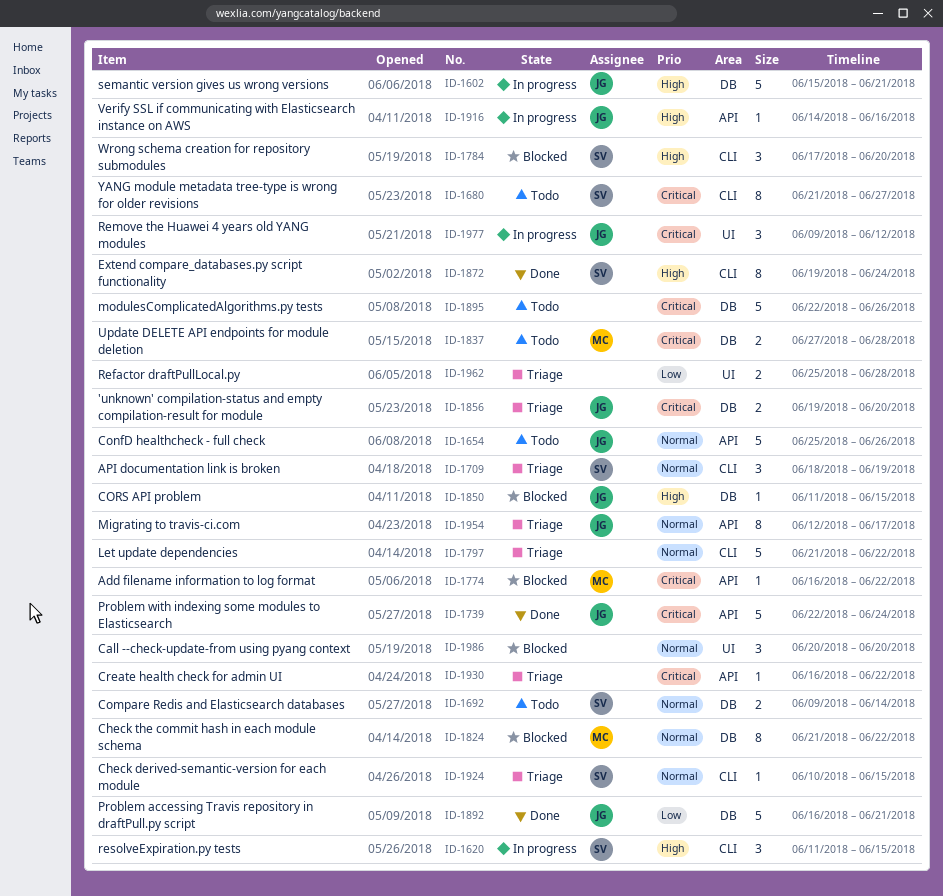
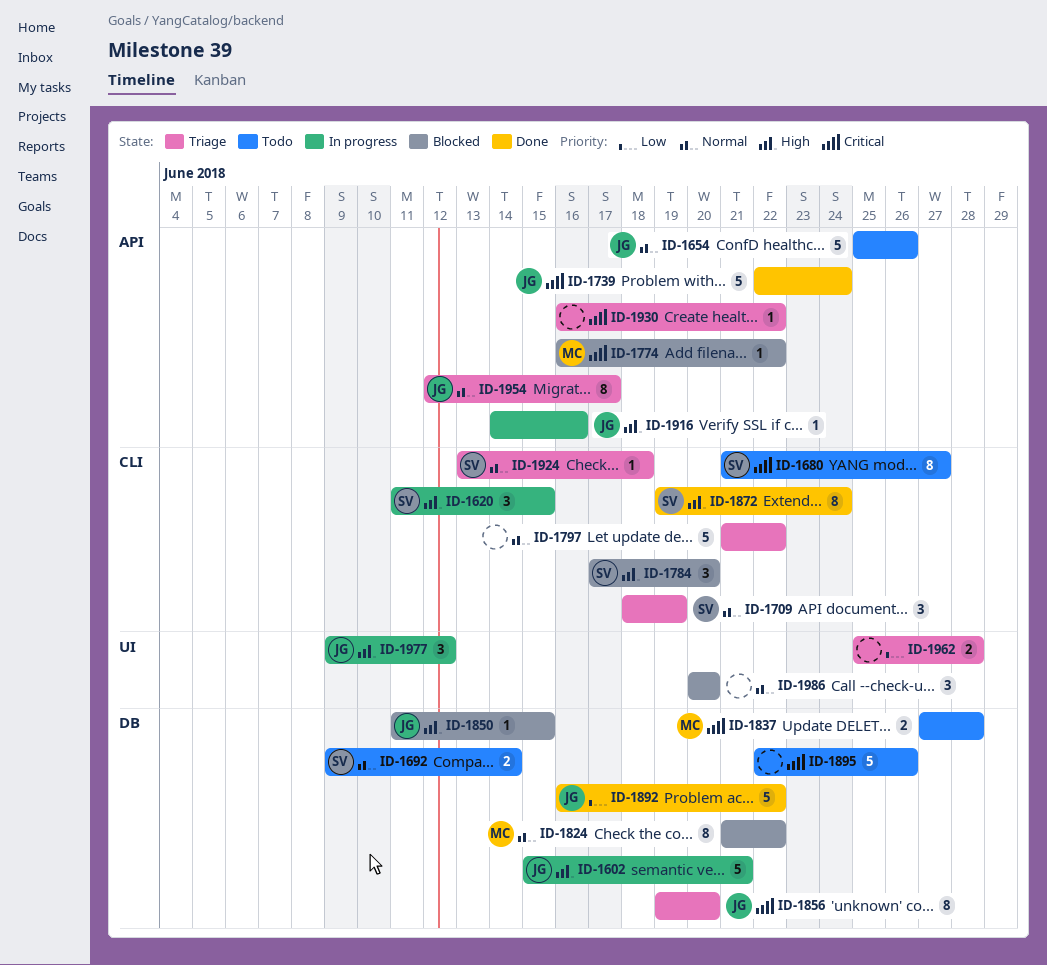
ID-1856, estimate: 2 -> 8
ID-1892, due: Jun 21 -> Jun 22
ID-1924, start: Jun 10 -> Jun 13
ID-1924, due: Jun 15 -> Jun 18
ID-1977, priority: Critical -> High

